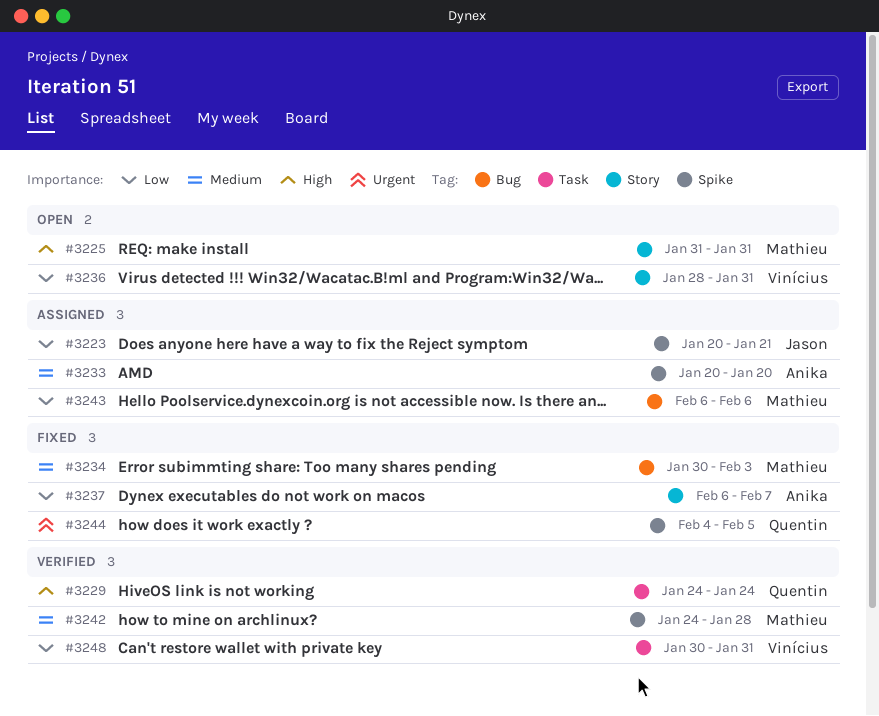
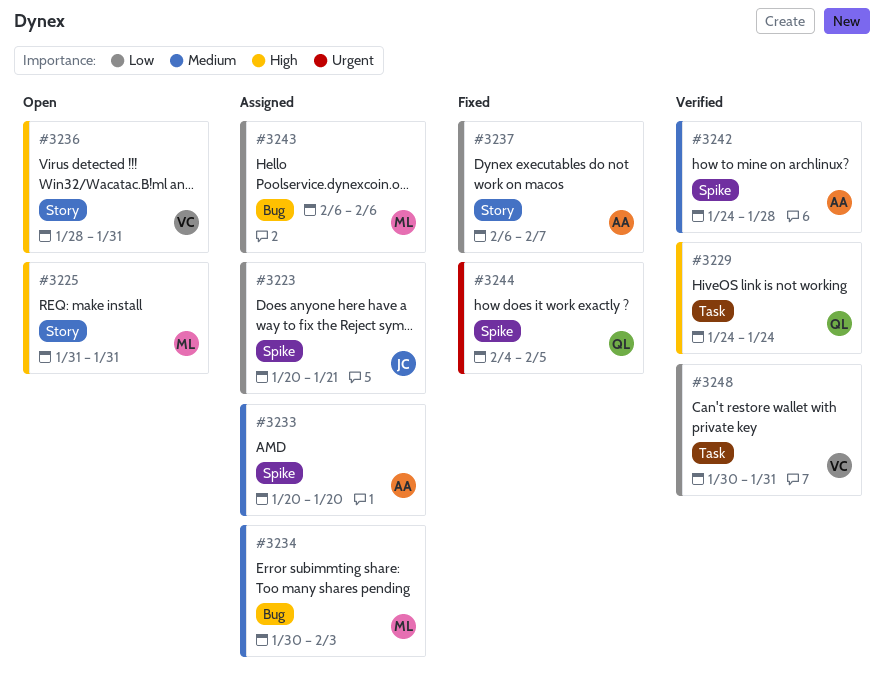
#3234, status: Fixed -> Assigned
#3236, priority: Low -> High
#3242, owner: Mathieu -> Anika

